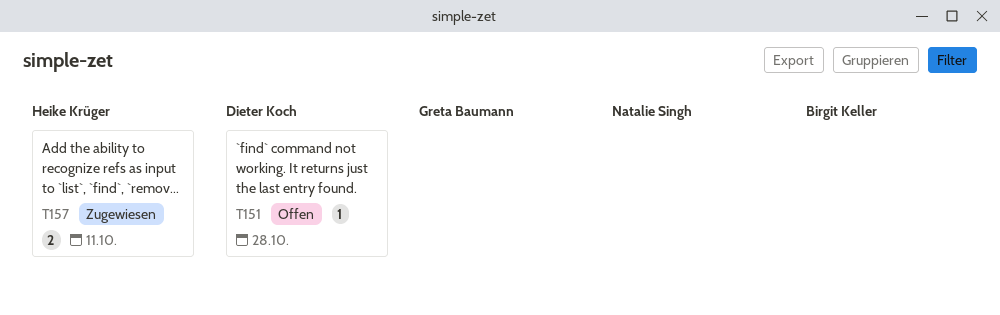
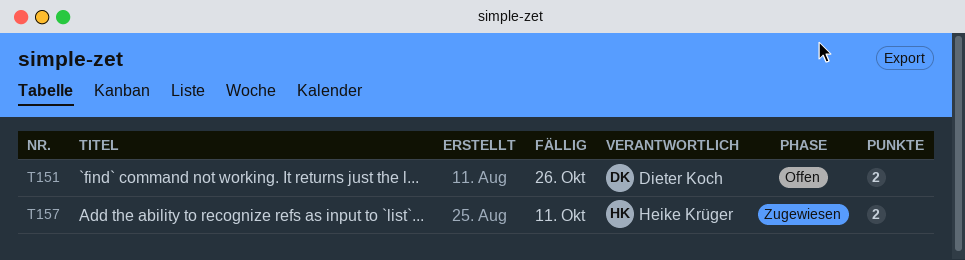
T151, estimate: 1 -> 2
T151, due: Oct 28 -> Oct 26

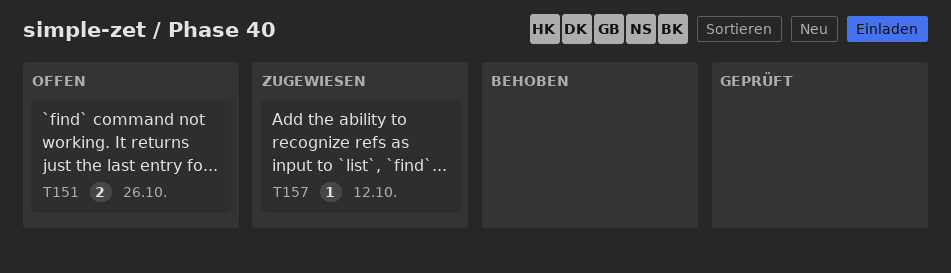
T157, estimate: 2 -> 1
T157, due: Oct 11 -> Oct 12

